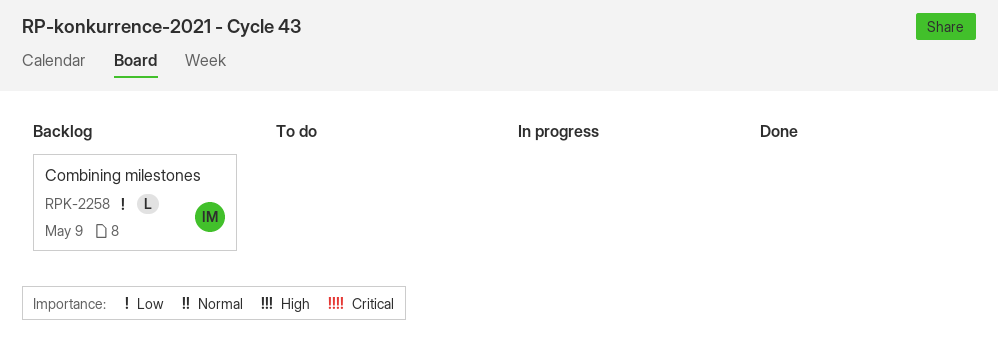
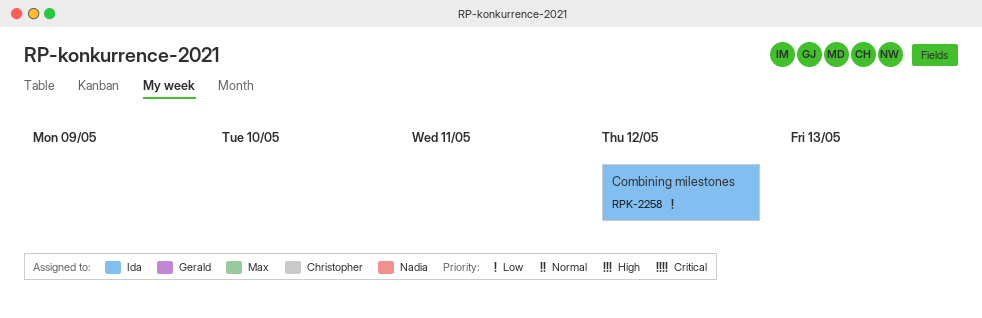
RPK-2258, due: May 9 -> May 12

